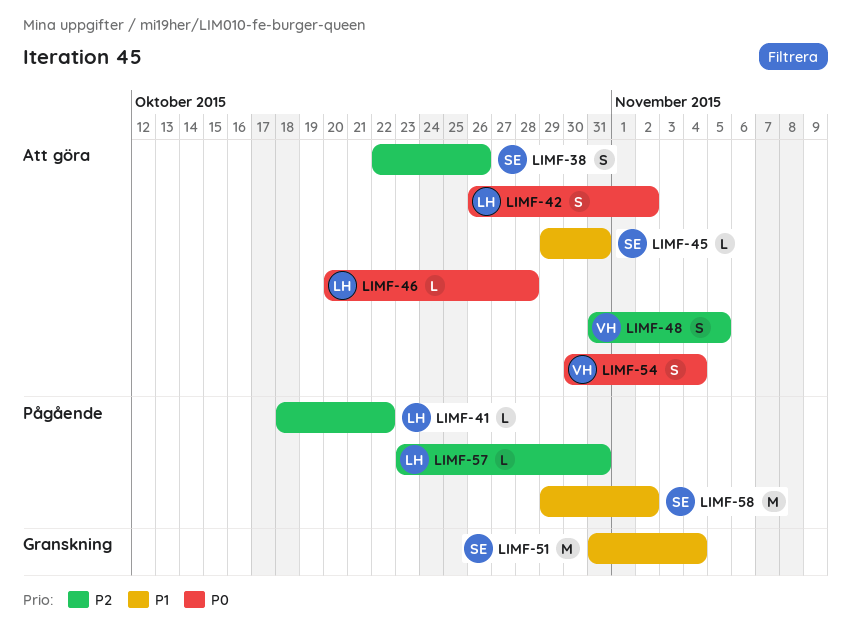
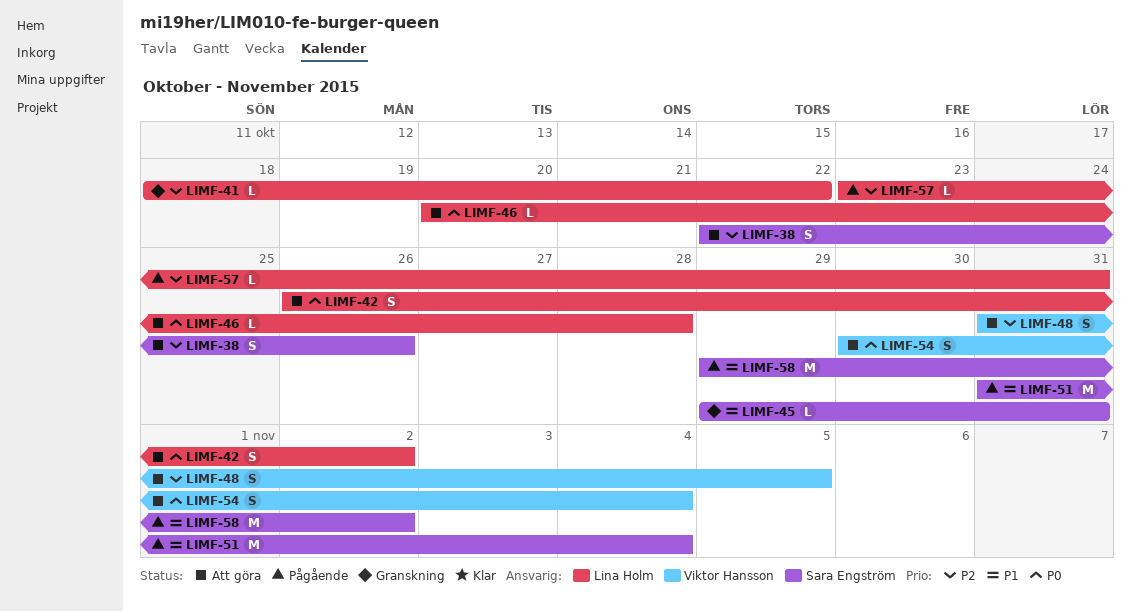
LIMF-41, status: Pågående -> Granskning
LIMF-45, status: Att göra -> Granskning
LIMF-51, status: Granskning -> Pågående

